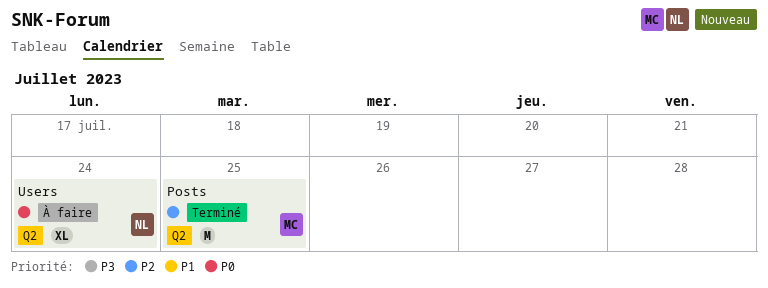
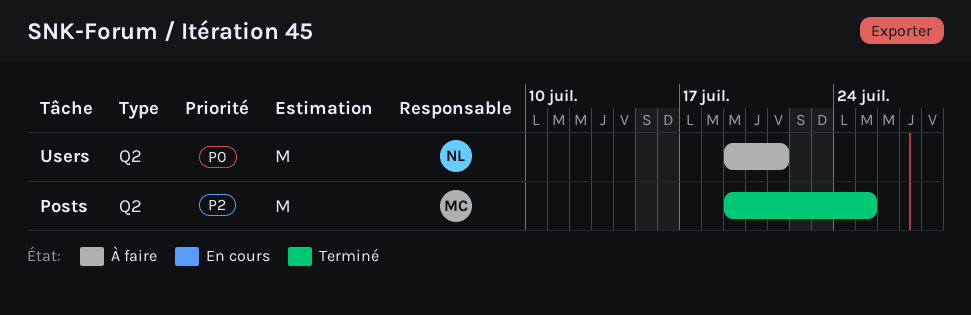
Users, estimate: XL -> M
Users, due: Jul 24 -> Jul 21

